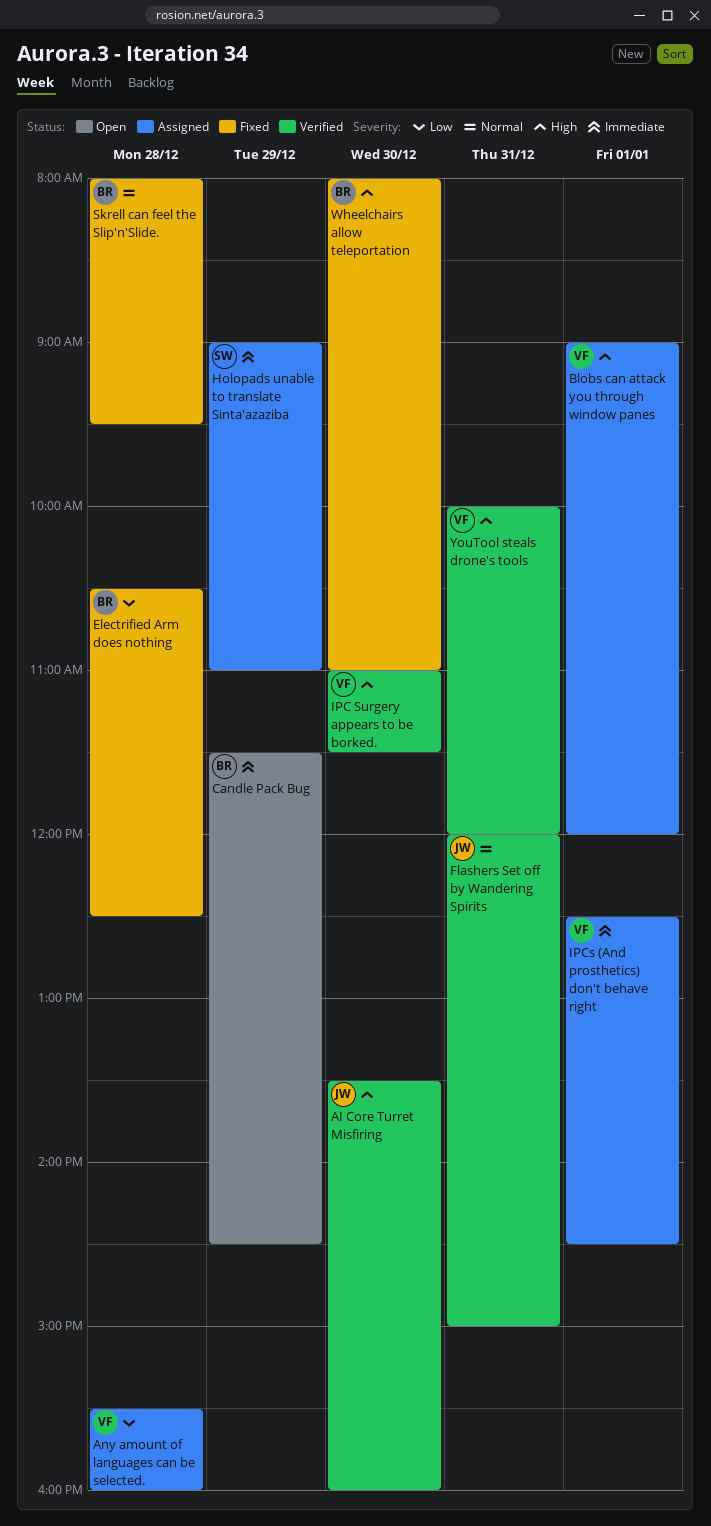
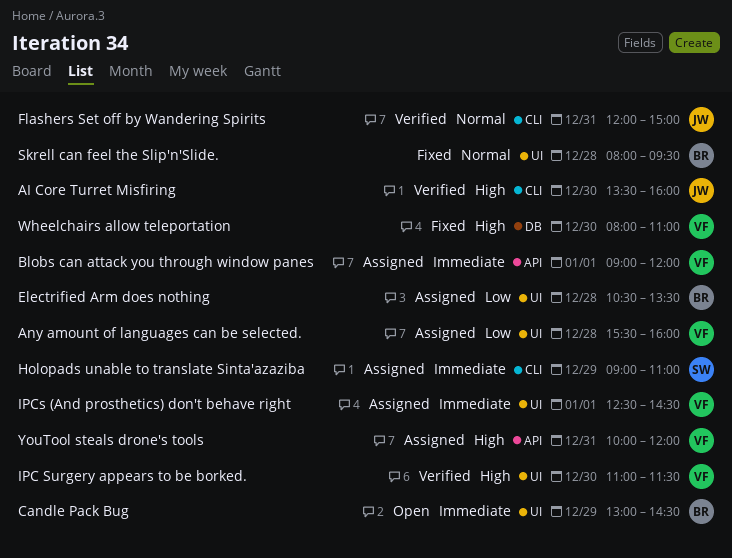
Blobs can attack you through window panes, priority: High -> Immediate
Candle Pack Bug, begins: 11:30 -> 13:00
Electrified Arm does nothing, status: Fixed -> Assigned
Electrified Arm does nothing, ends: 12:30 -> 13:30
Wheelchairs allow teleportation, owner: BR -> VF
YouTool steals drone's tools, status: Verified -> Assigned

